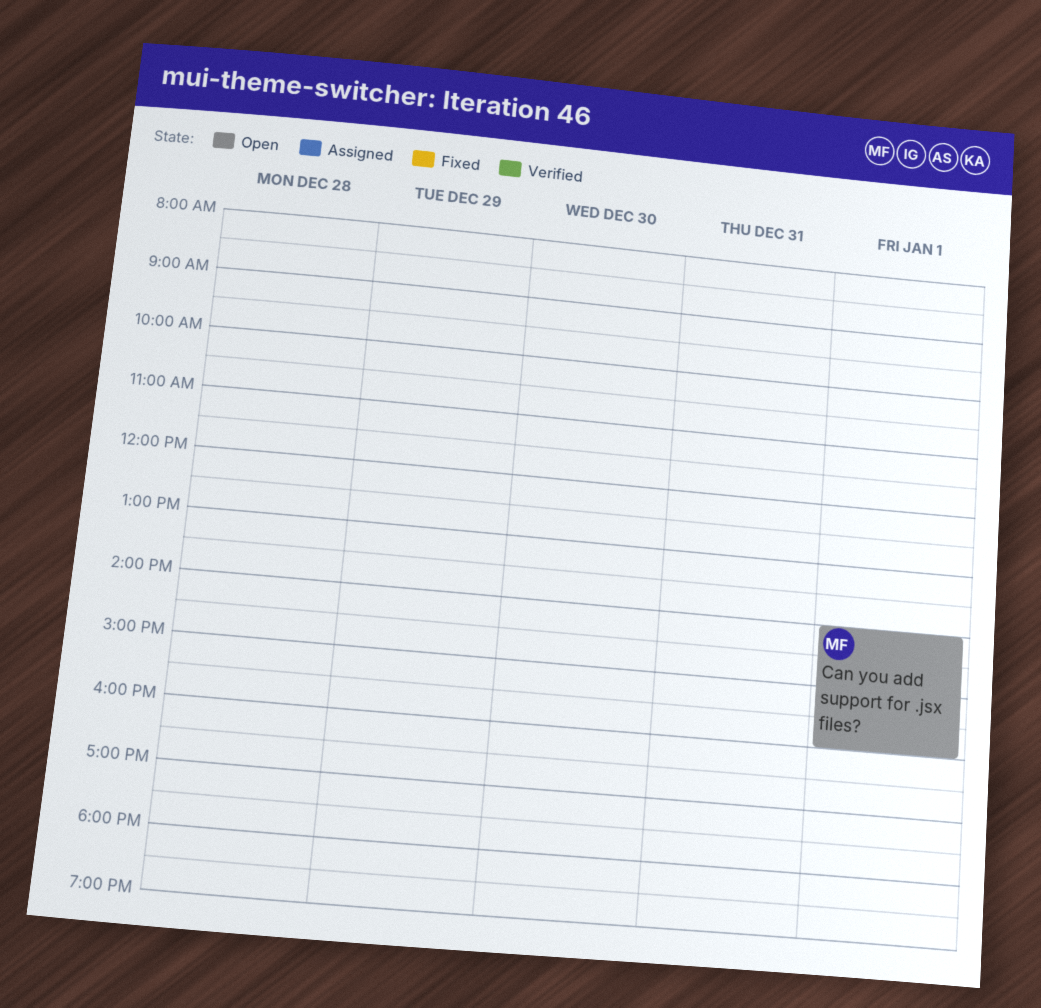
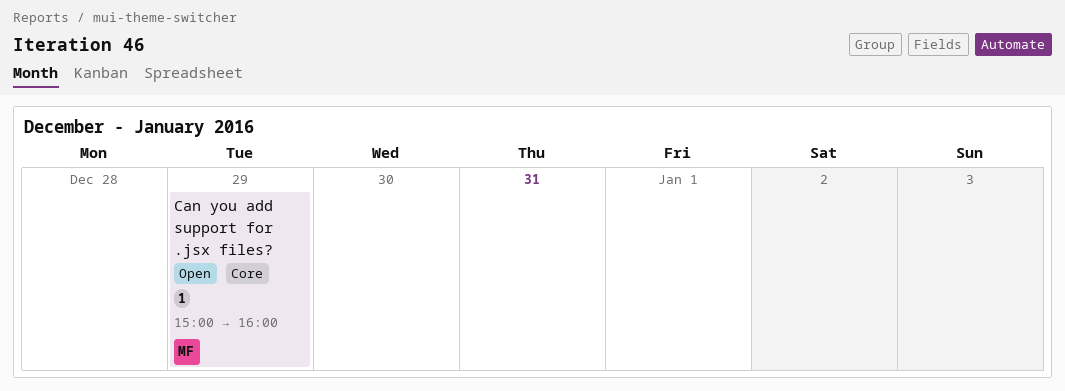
Can you add support for .jsx files?, day: Jan 1 -> Dec 29
Can you add support for .jsx files?, begins: 14:00 -> 15:00

